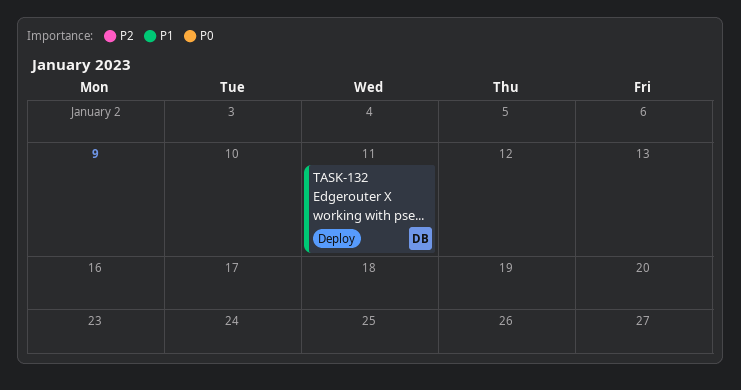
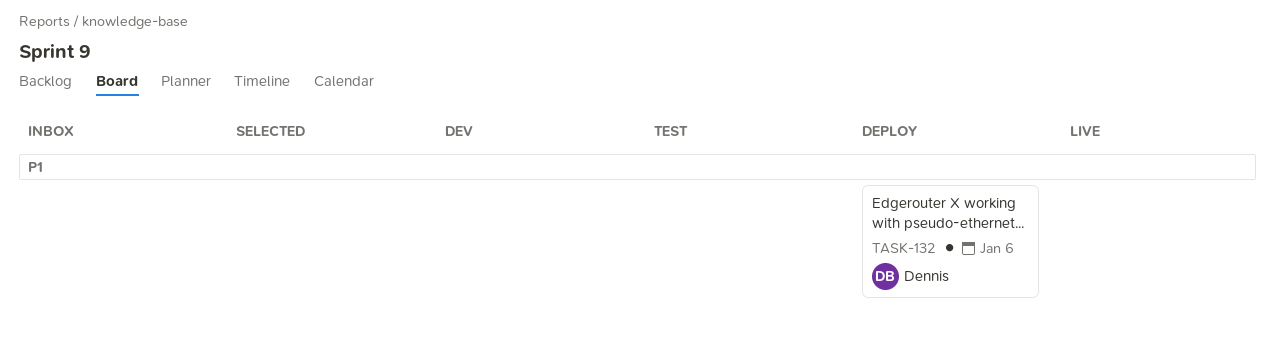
TASK-132, due: Jan 11 -> Jan 6

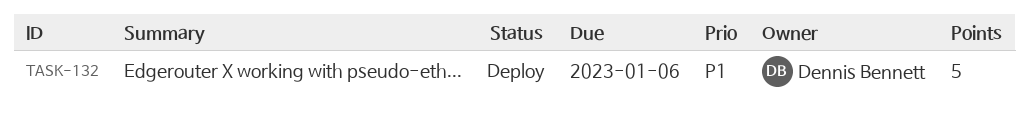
TASK-132, estimate: 1 -> 5

